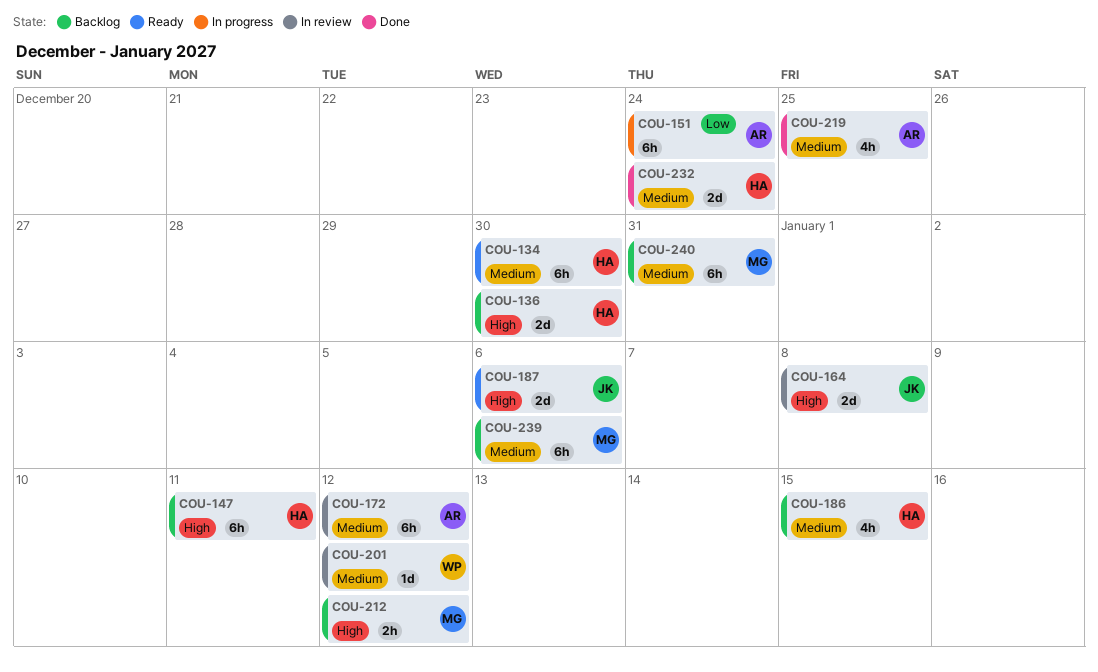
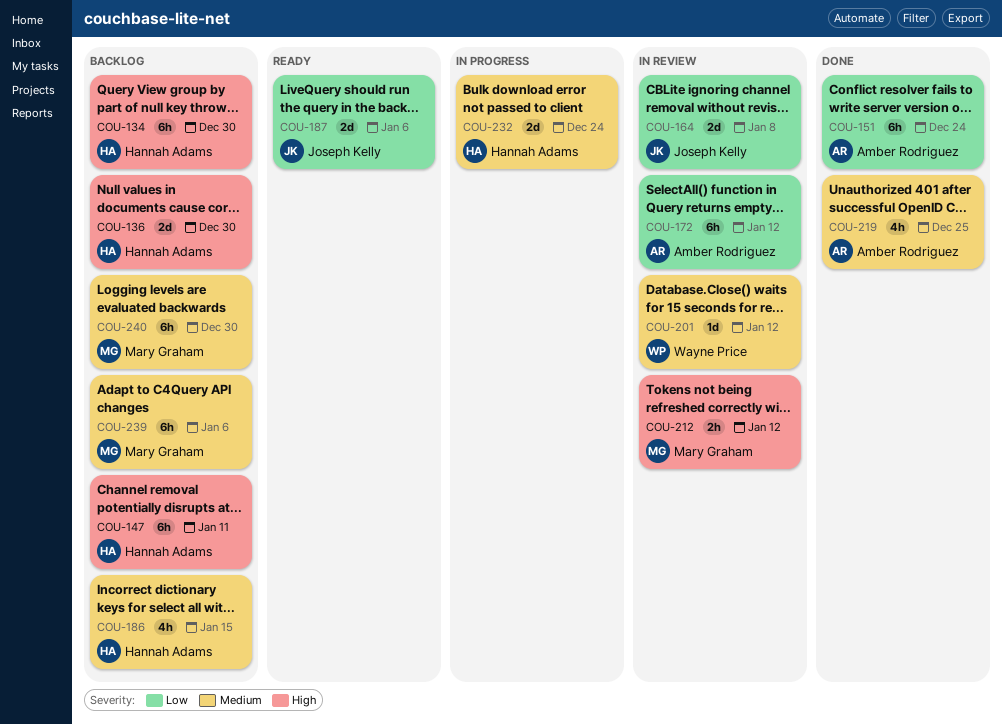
COU-134, status: Ready -> Backlog
COU-134, priority: Medium -> High
COU-151, status: In progress -> Done
COU-164, priority: High -> Low
COU-172, priority: Medium -> Low
COU-187, priority: High -> Low
COU-212, status: Backlog -> In review
COU-232, status: Done -> In progress
COU-240, due: Dec 31 -> Dec 30

